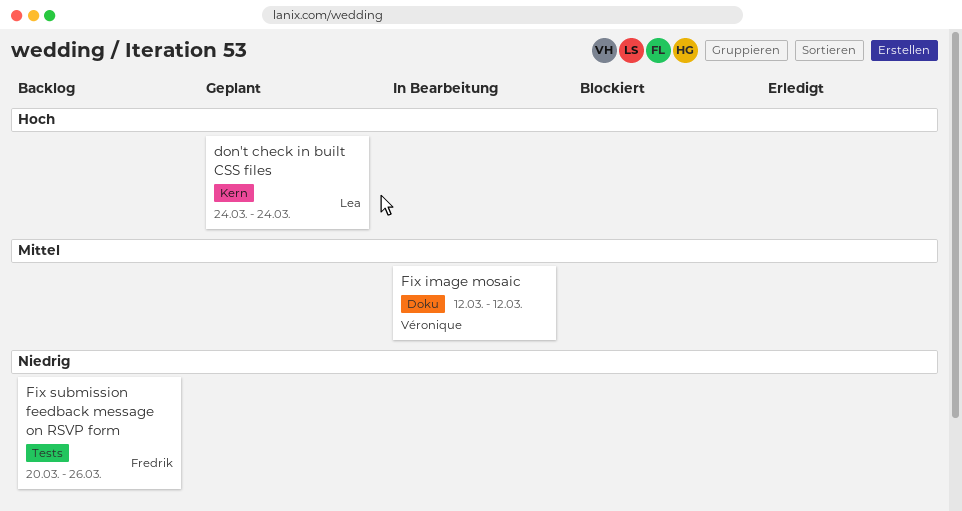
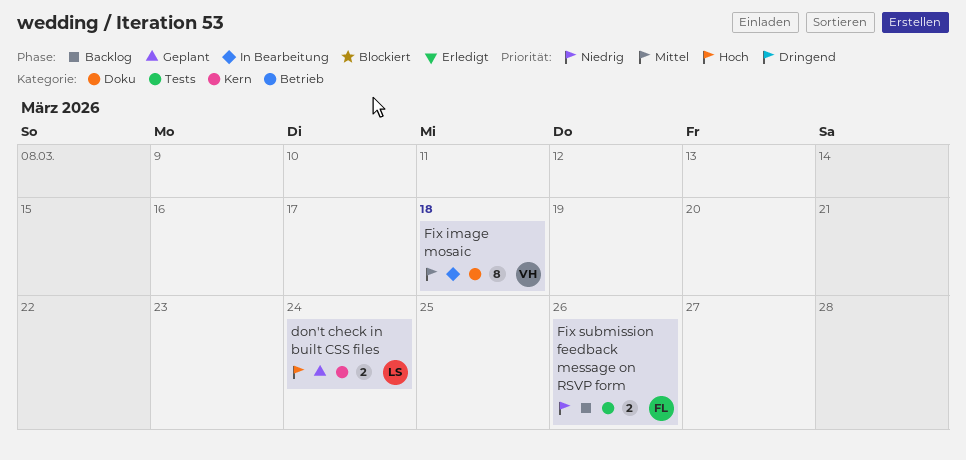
Fix image mosaic, due: Mar 12 -> Mar 18

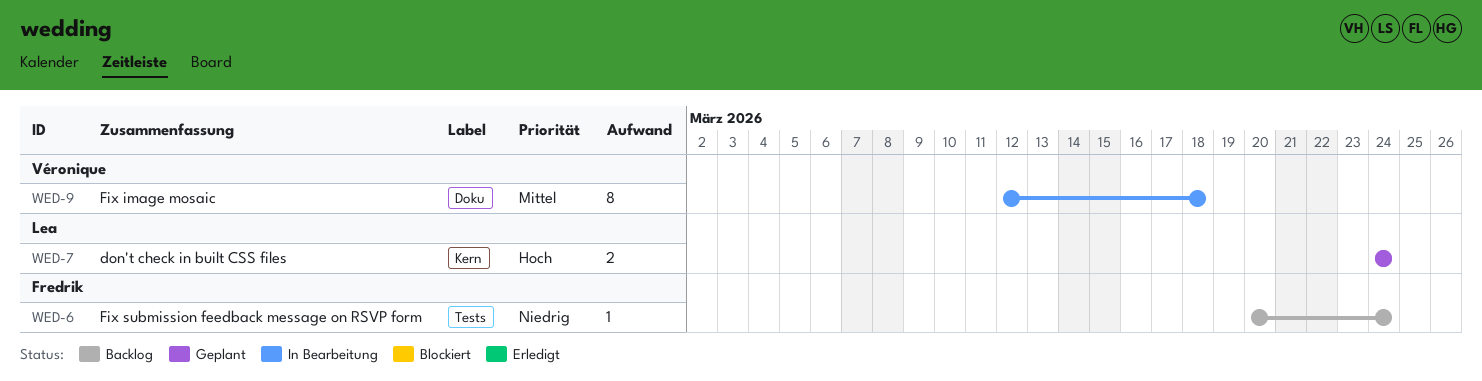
Fix submission feedback message on RSVP form, estimate: 2 -> 1
Fix submission feedback message on RSVP form, due: Mar 26 -> Mar 24

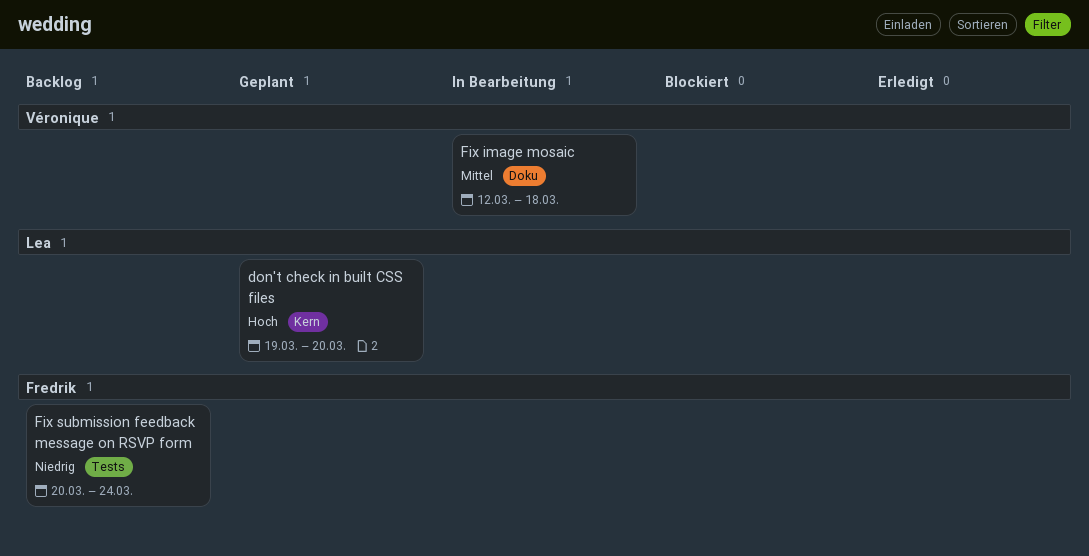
don't check in built CSS files, start: Mar 24 -> Mar 19
don't check in built CSS files, due: Mar 24 -> Mar 20

